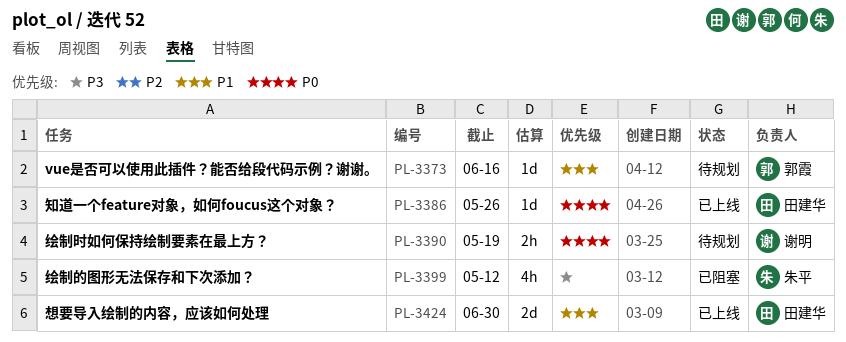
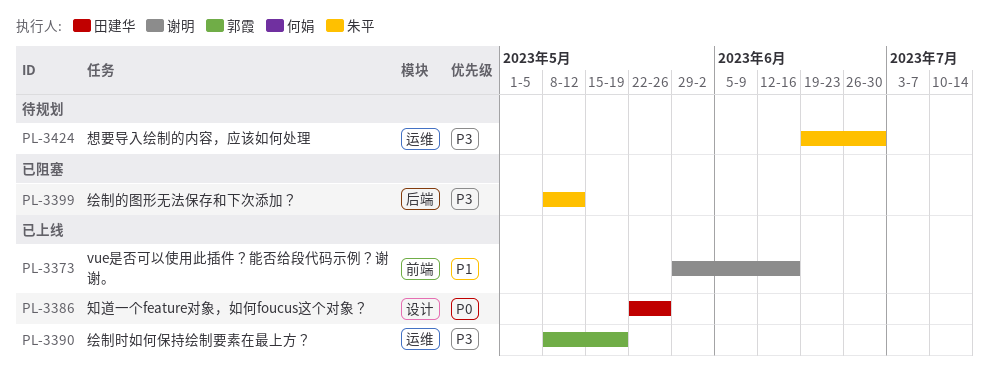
PL-3373, status: 待规划 -> 已上线
PL-3373, owner: 郭霞 -> 谢明
PL-3390, status: 待规划 -> 已上线
PL-3390, owner: 谢明 -> 郭霞
PL-3390, priority: P0 -> P3
PL-3424, status: 已上线 -> 待规划
PL-3424, owner: 田建华 -> 朱平
PL-3424, priority: P1 -> P3

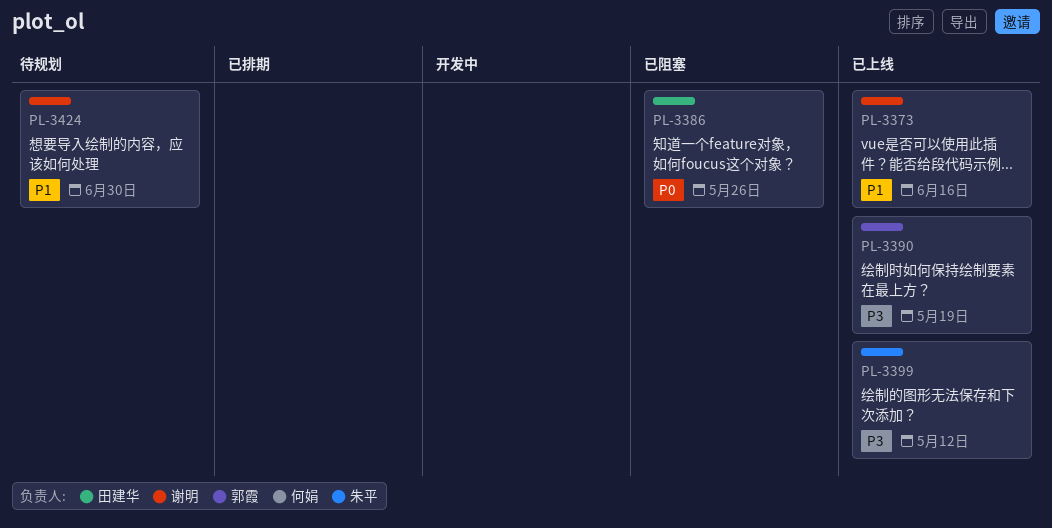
PL-3386, status: 已上线 -> 已阻塞
PL-3399, status: 已阻塞 -> 已上线
PL-3424, owner: 朱平 -> 谢明
PL-3424, priority: P3 -> P1

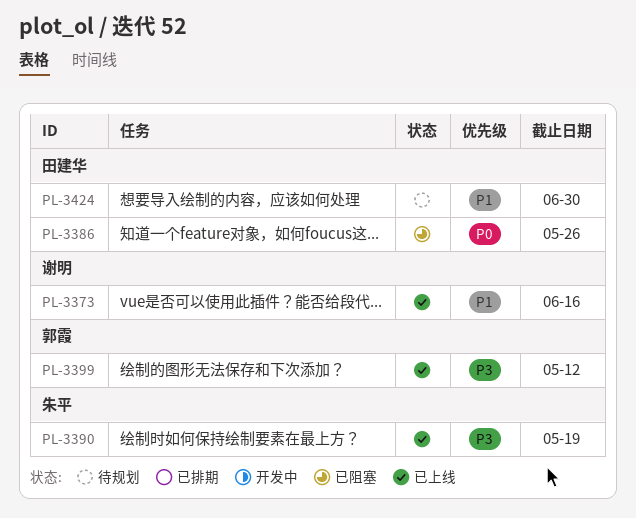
PL-3390, owner: 郭霞 -> 朱平
PL-3399, owner: 朱平 -> 郭霞
PL-3424, owner: 谢明 -> 田建华

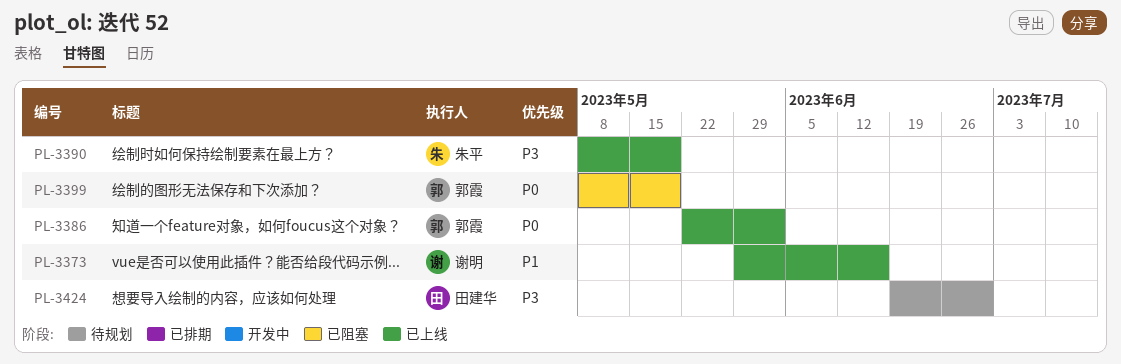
PL-3386, status: 已阻塞 -> 已上线
PL-3386, owner: 田建华 -> 郭霞
PL-3386, due: May 26 -> Jun 2
PL-3399, status: 已上线 -> 已阻塞
PL-3399, priority: P3 -> P0
PL-3399, due: May 12 -> May 19
PL-3424, priority: P1 -> P3

